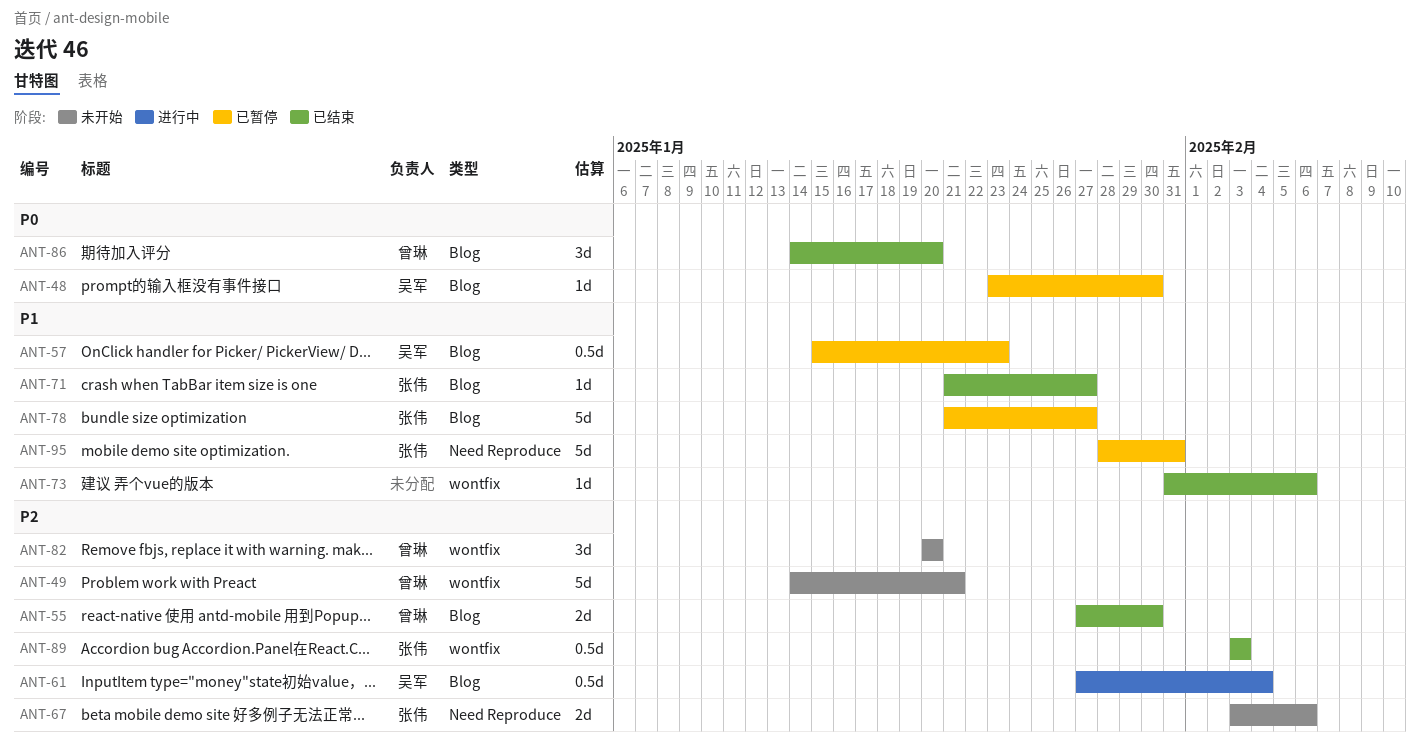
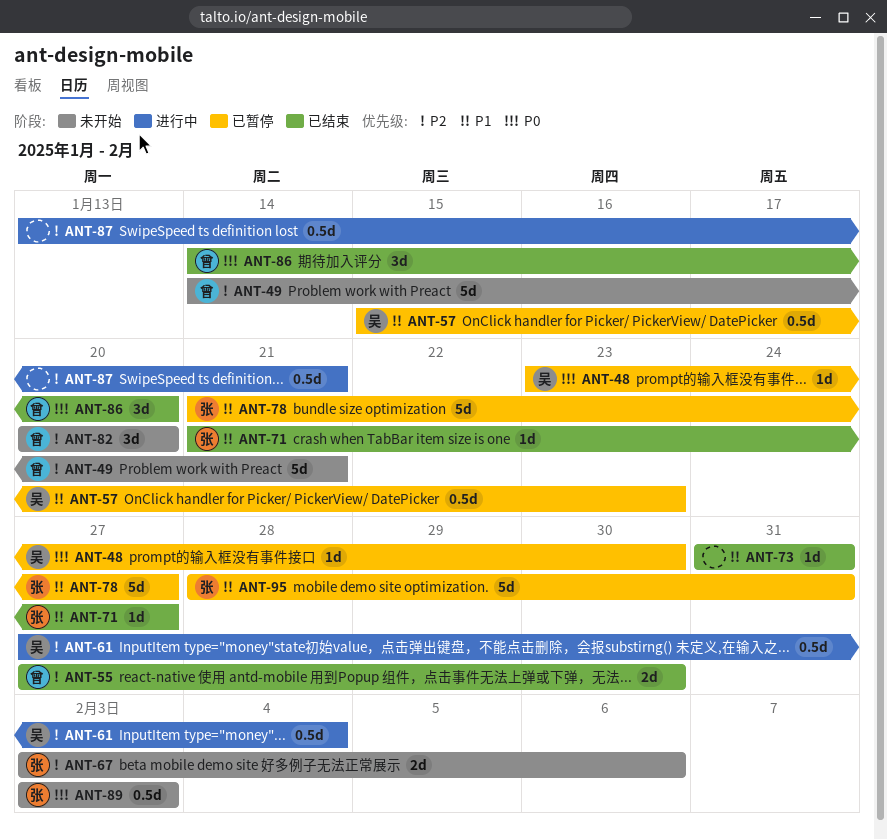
ANT-73, due: Feb 6 -> Jan 31
ANT-87: none -> present
ANT-89, status: 已结束 -> 未开始
ANT-89, priority: P2 -> P0

